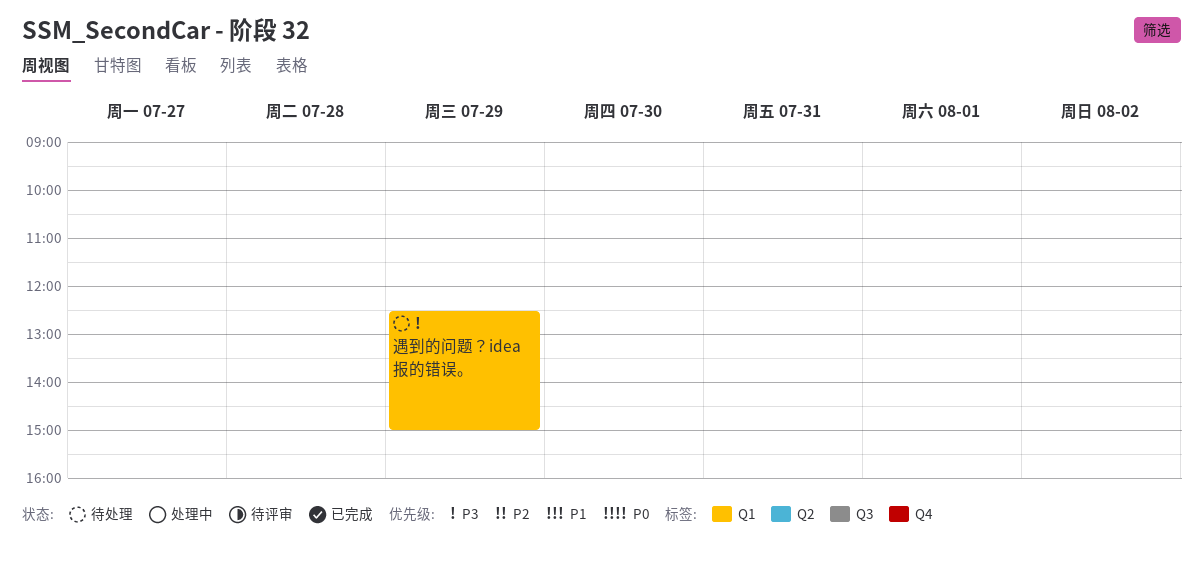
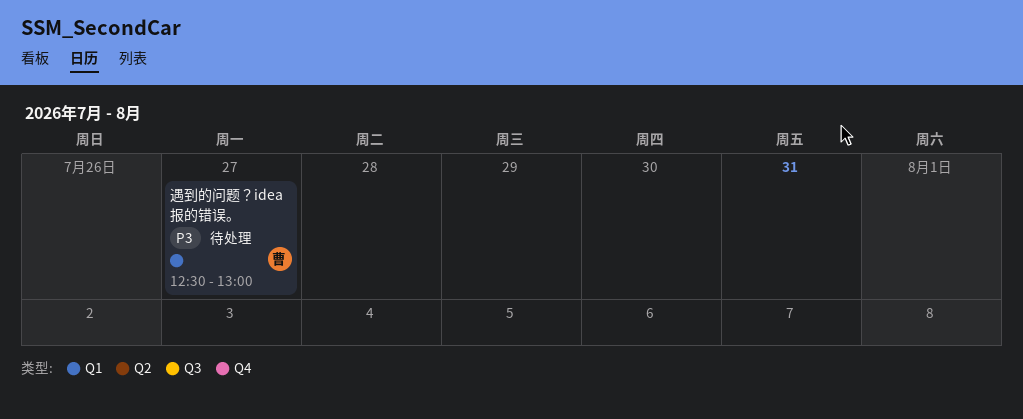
遇到的问题？idea报的错误。, day: Jul 29 -> Jul 27
遇到的问题？idea报的错误。, ends: 15:00 -> 13:00

